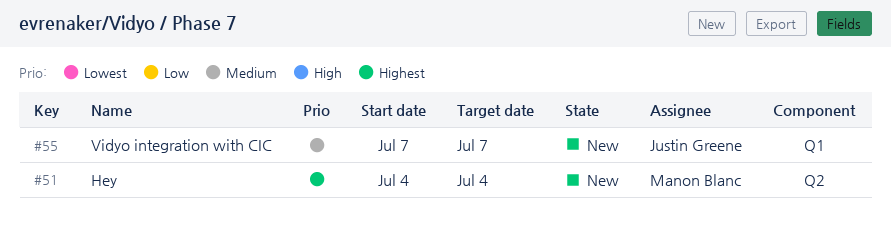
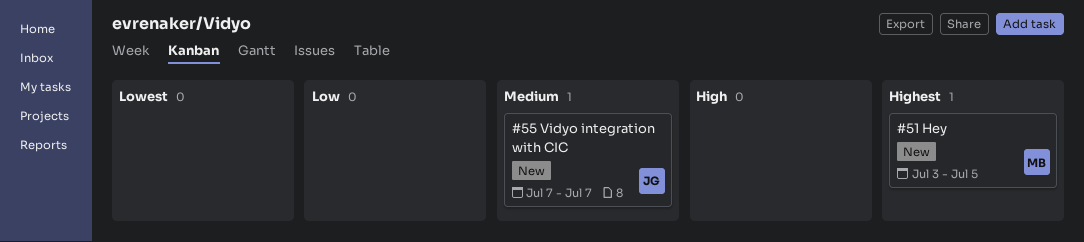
#51, start: Jul 4 -> Jul 3
#51, due: Jul 4 -> Jul 5

